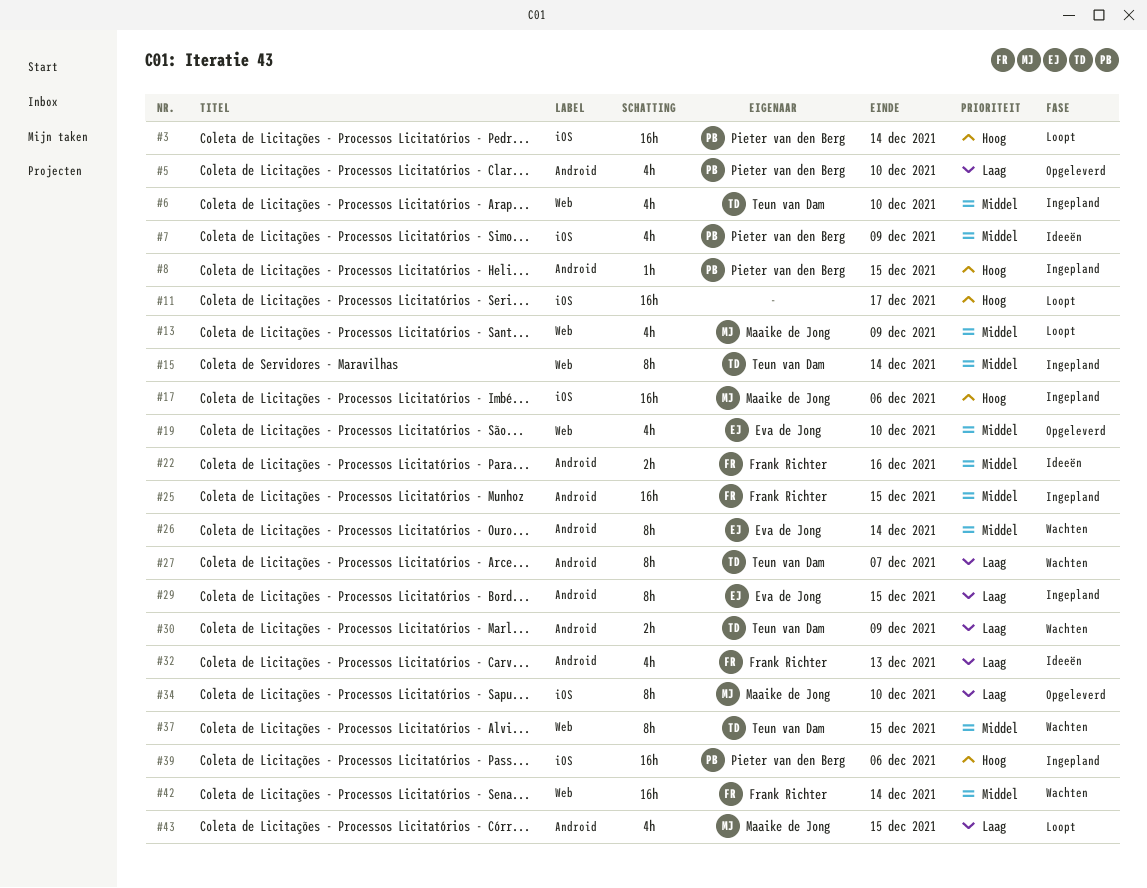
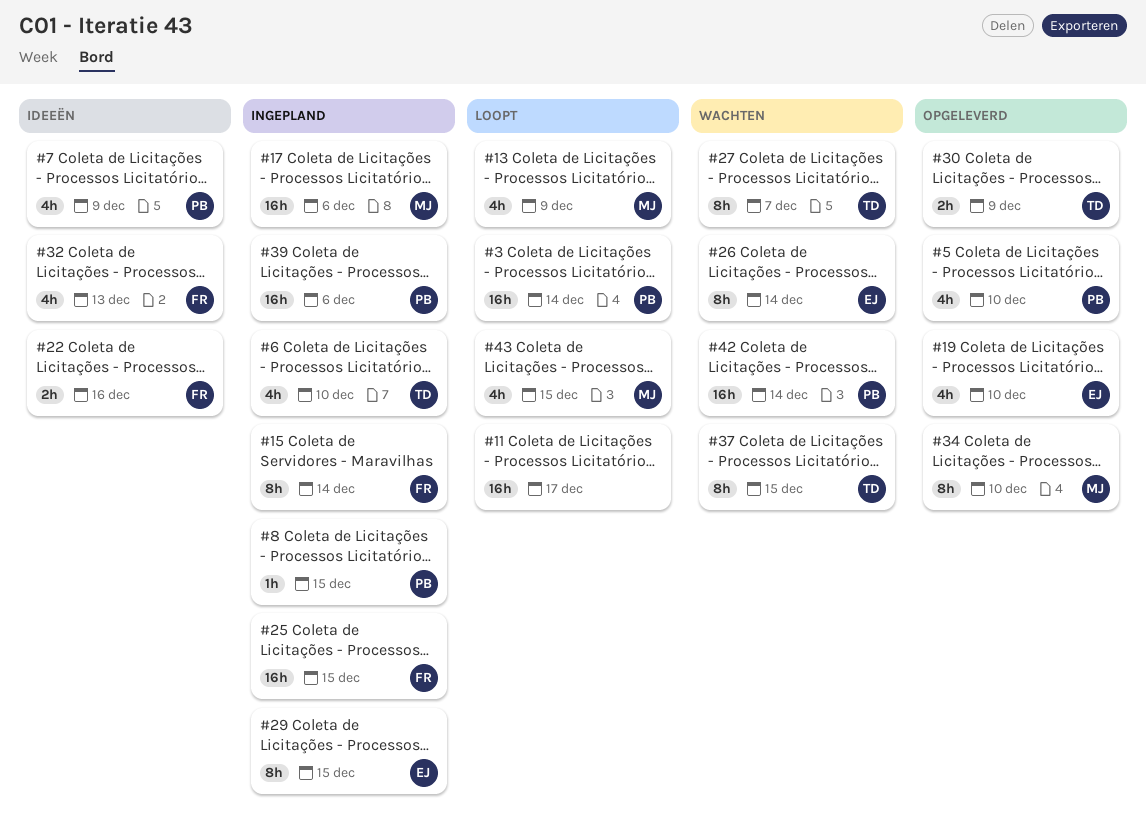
#15, owner: Teun van Dam -> Frank Richter
#30, status: Wachten -> Opgeleverd
#42, owner: Frank Richter -> Pieter van den Berg

